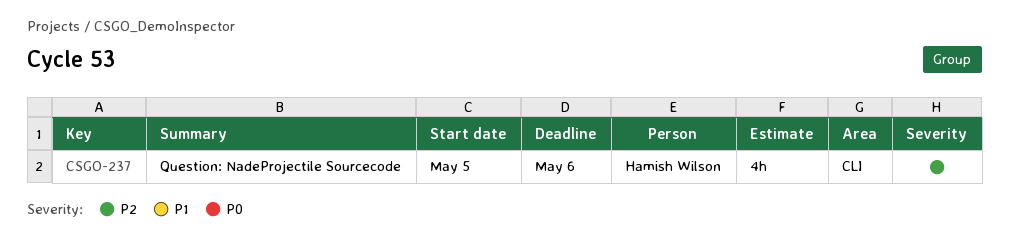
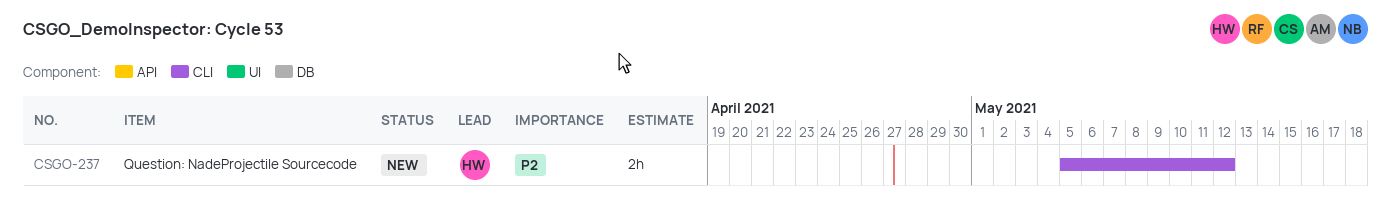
CSGO-237, estimate: 4h -> 2h
CSGO-237, due: May 6 -> May 12

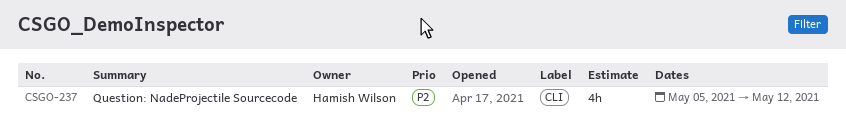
CSGO-237, estimate: 2h -> 4h

